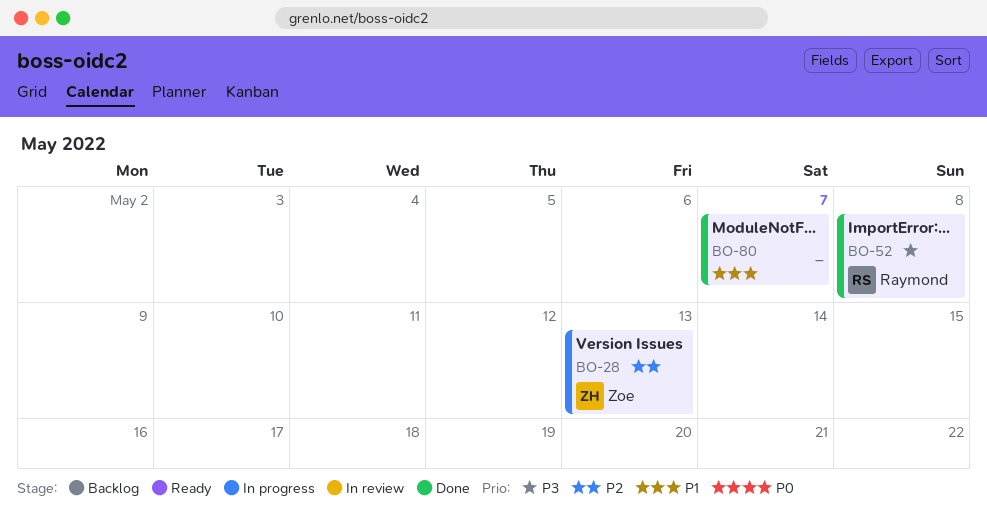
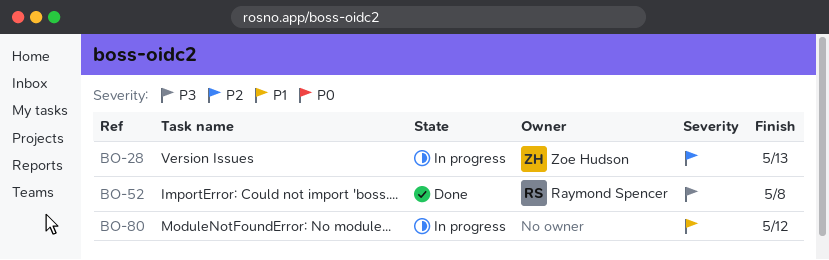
BO-80, status: Done -> In progress
BO-80, due: May 7 -> May 12

